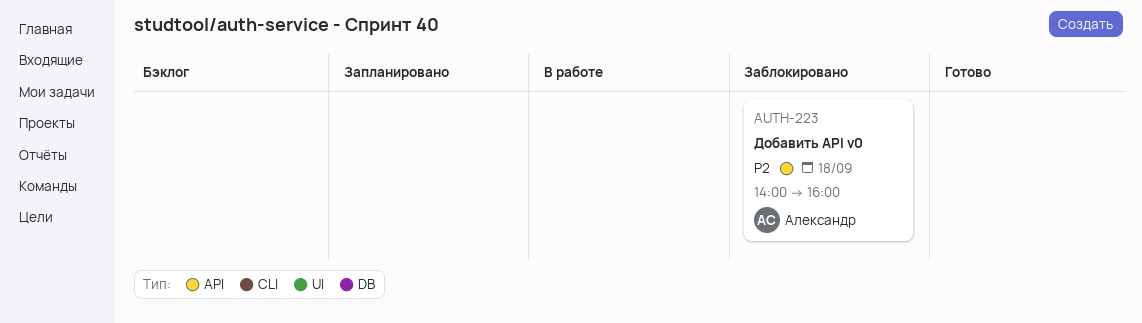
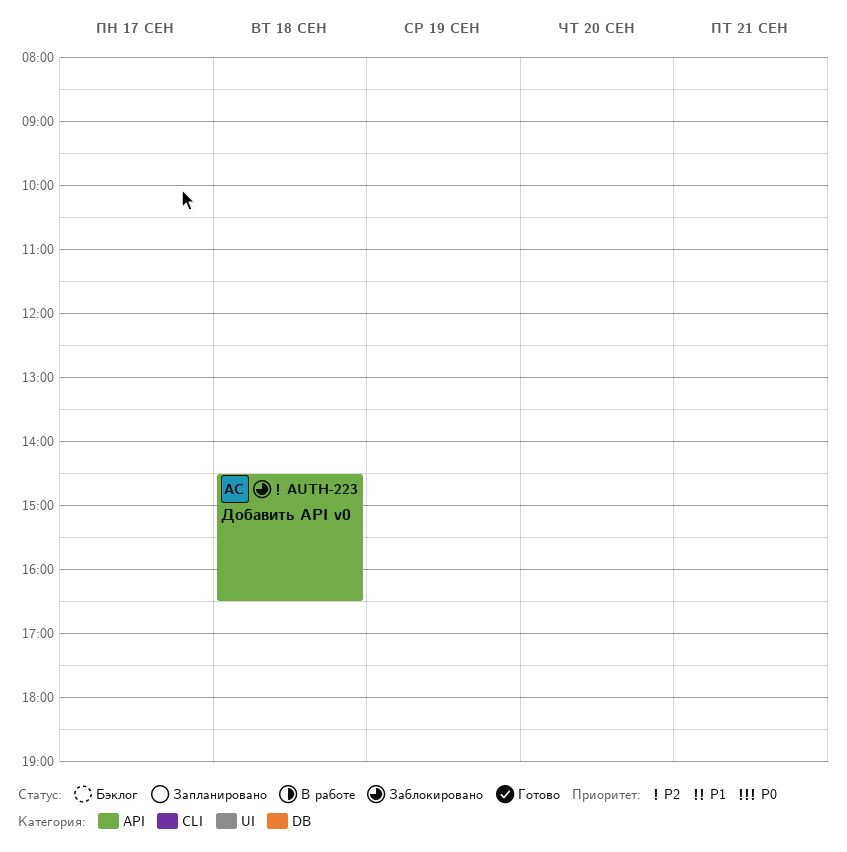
AUTH-223, begins: 14:00 -> 14:30
AUTH-223, ends: 16:00 -> 16:30

